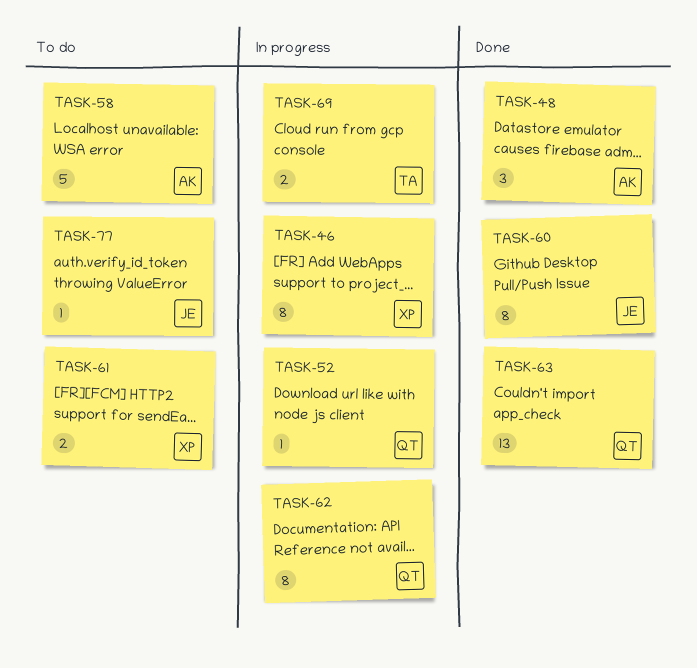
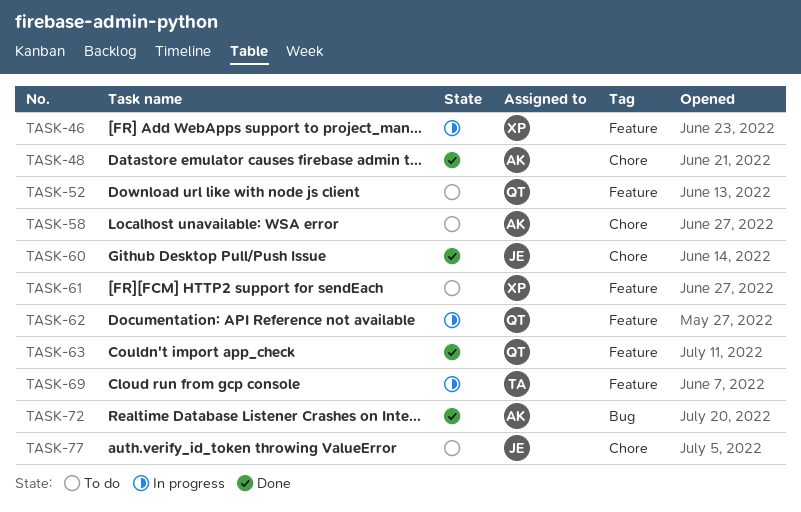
TASK-52, status: In progress -> To do
TASK-72: none -> present

